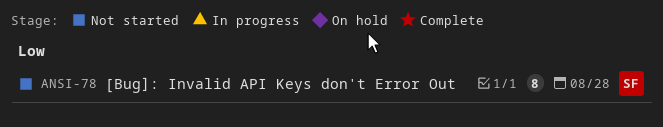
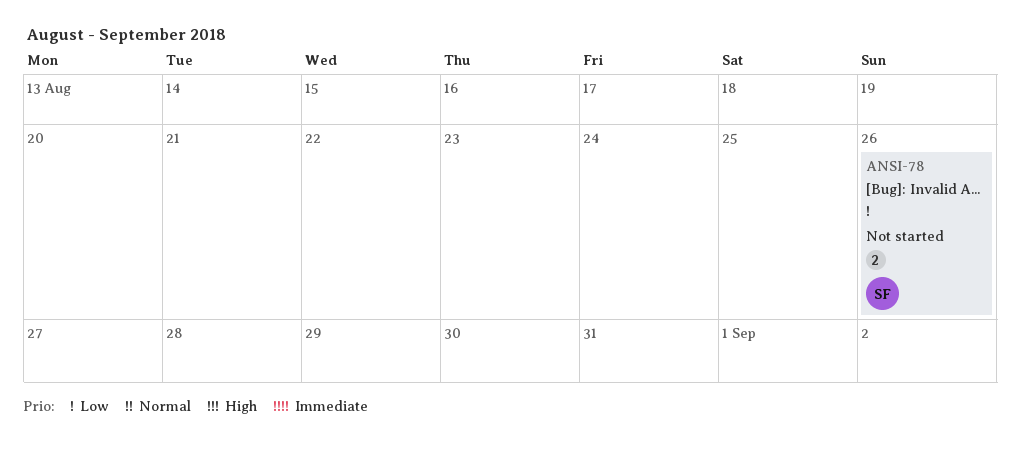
ANSI-78, estimate: 8 -> 2
ANSI-78, due: Aug 28 -> Aug 26

